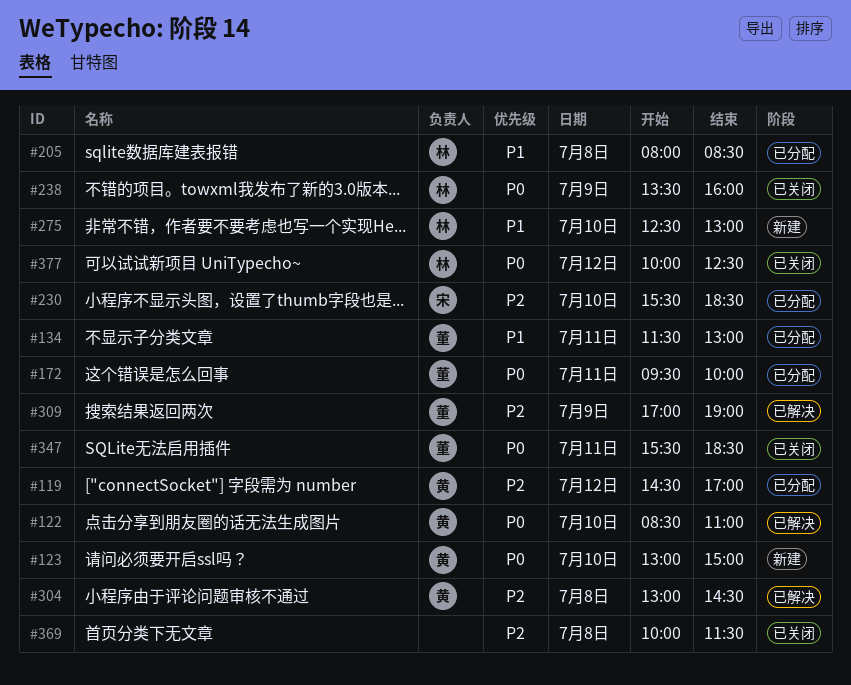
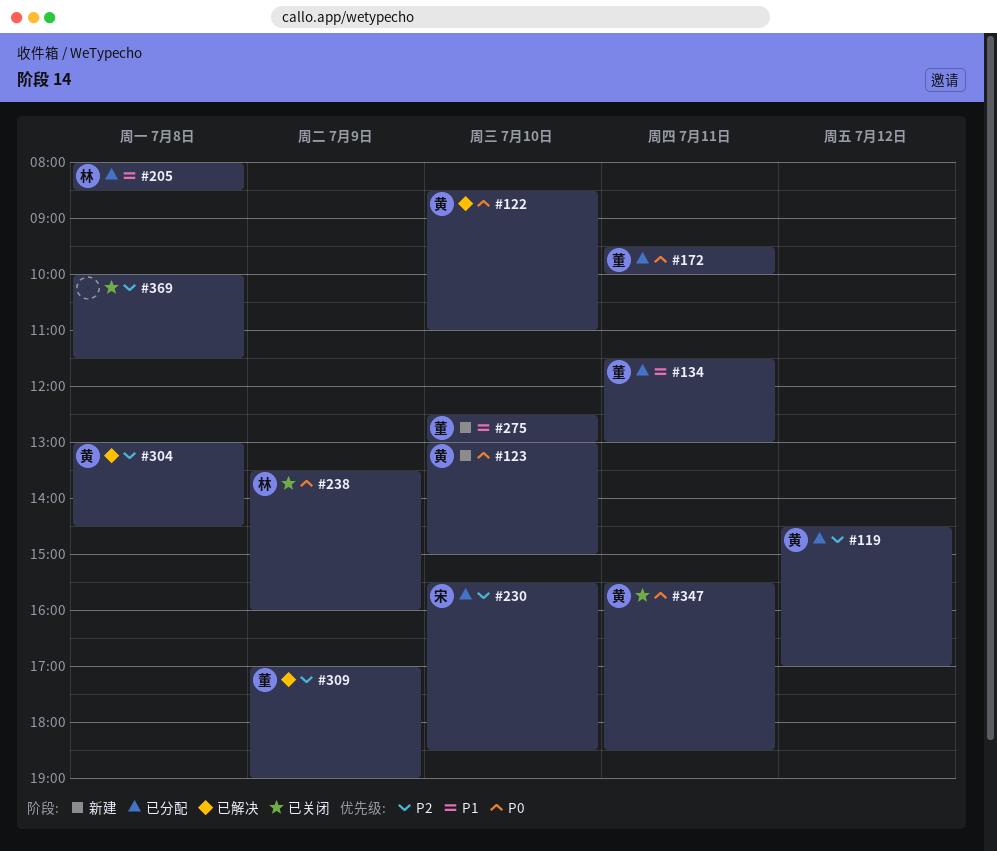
#275, owner: 林 -> 董
#347, owner: 董 -> 黄
#377: present -> none

